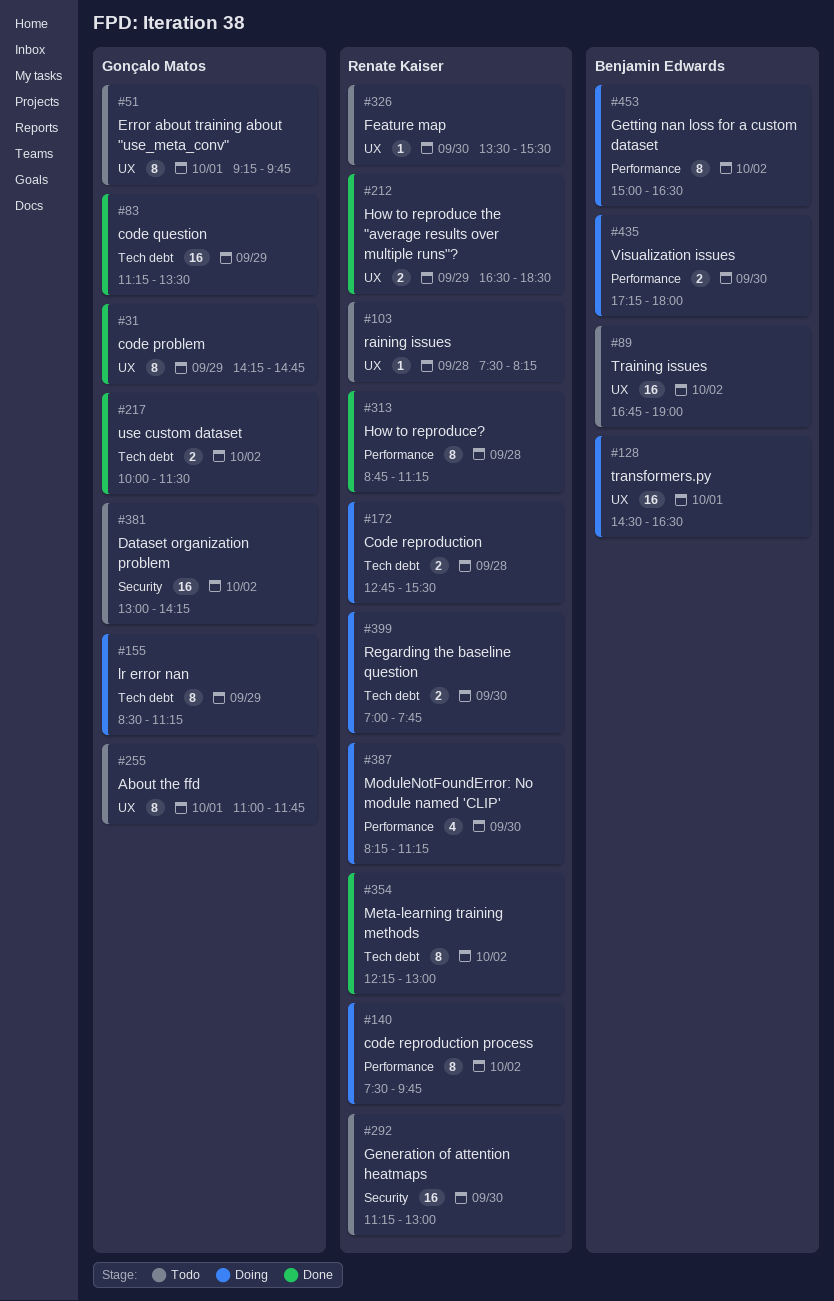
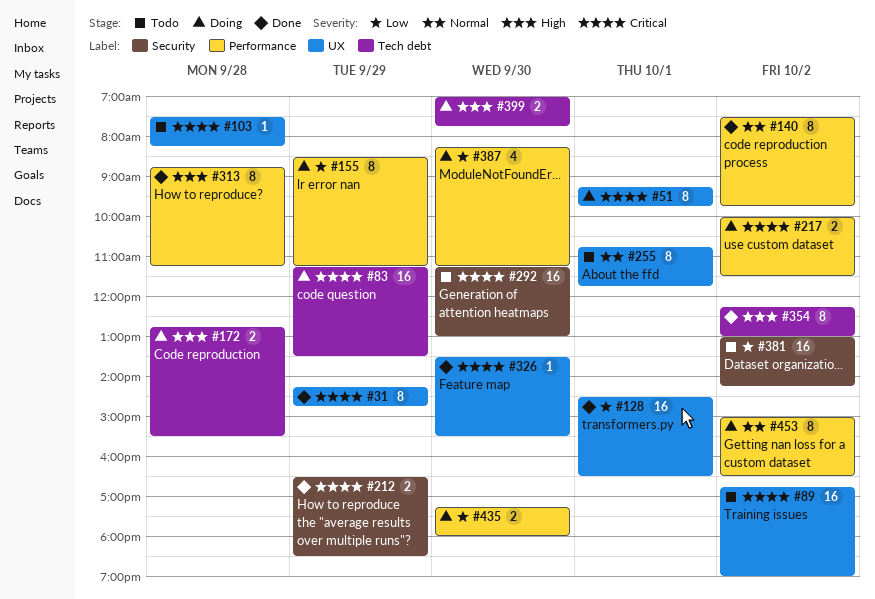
#51, status: Todo -> Doing
#83, status: Done -> Doing
#128, status: Doing -> Done
#140, status: Doing -> Done
#155, label: Tech debt -> Performance
#212, label: UX -> Security
#217, status: Done -> Doing
#217, label: Tech debt -> Performance
#255, begins: 11:00 -> 10:45
#326, status: Todo -> Done

